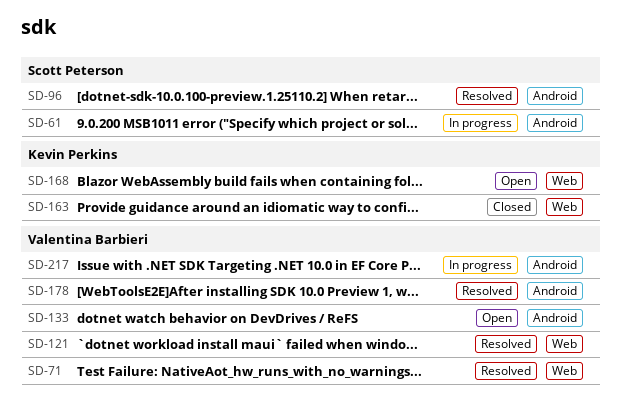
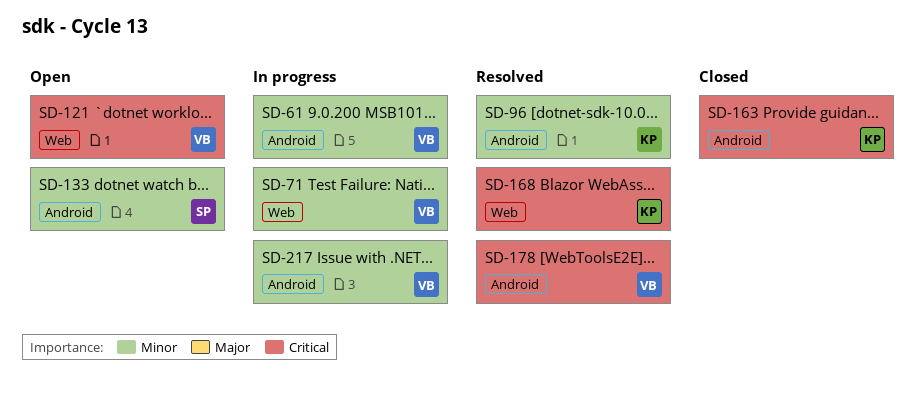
SD-61, owner: Scott Peterson -> Valentina Barbieri
SD-71, status: Resolved -> In progress
SD-96, owner: Scott Peterson -> Kevin Perkins
SD-121, status: Resolved -> Open
SD-133, owner: Valentina Barbieri -> Scott Peterson
SD-163, label: Web -> Android
SD-168, status: Open -> Resolved

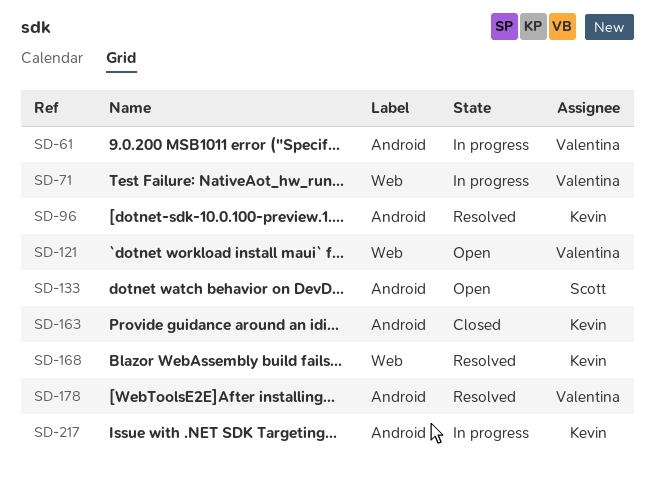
SD-217, owner: Valentina -> Kevin

